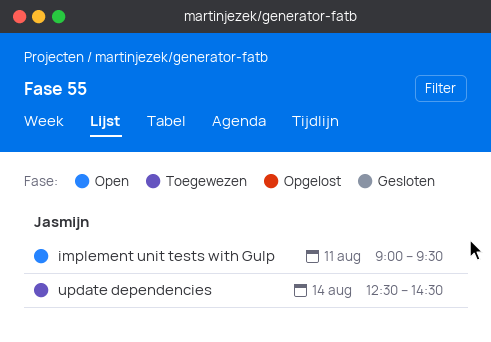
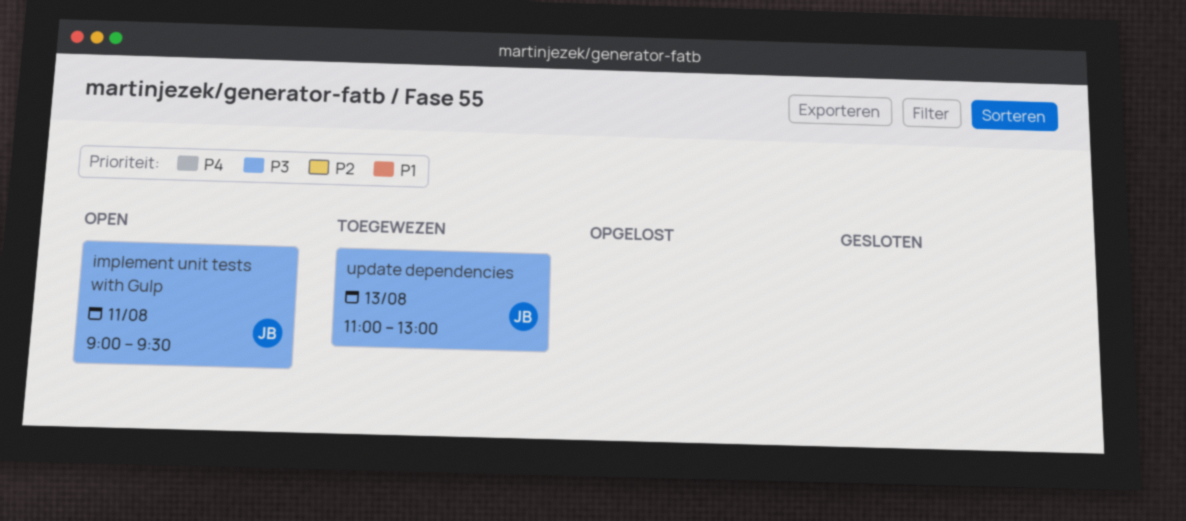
update dependencies, day: Aug 14 -> Aug 13
update dependencies, begins: 12:30 -> 11:00
update dependencies, ends: 14:30 -> 13:00

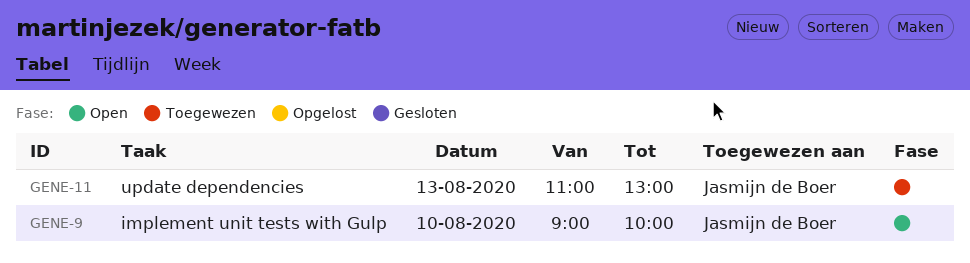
implement unit tests with Gulp, day: Aug 11 -> Aug 10
implement unit tests with Gulp, ends: 09:30 -> 10:00

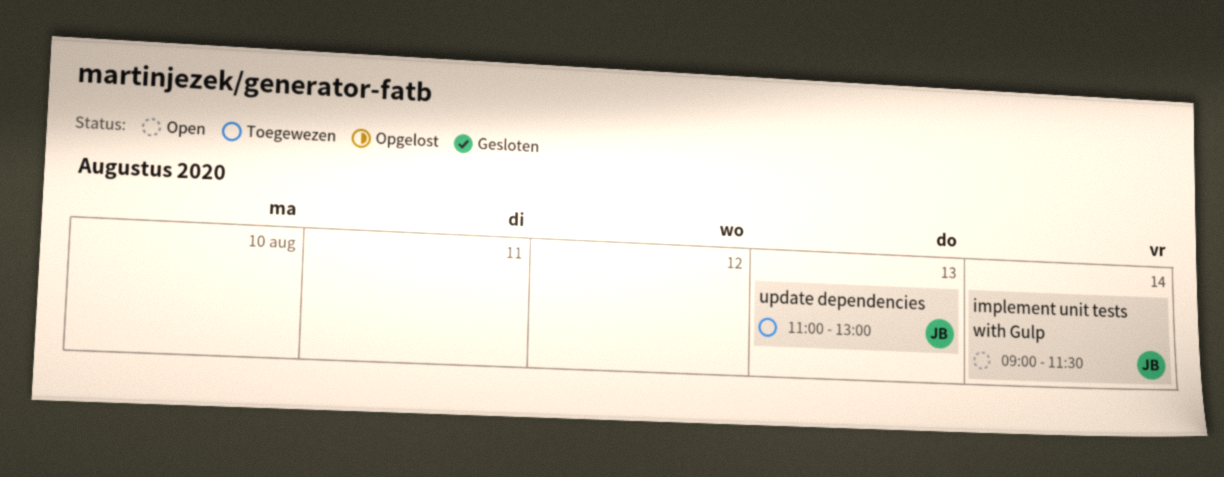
implement unit tests with Gulp, day: Aug 10 -> Aug 14
implement unit tests with Gulp, ends: 10:00 -> 11:30

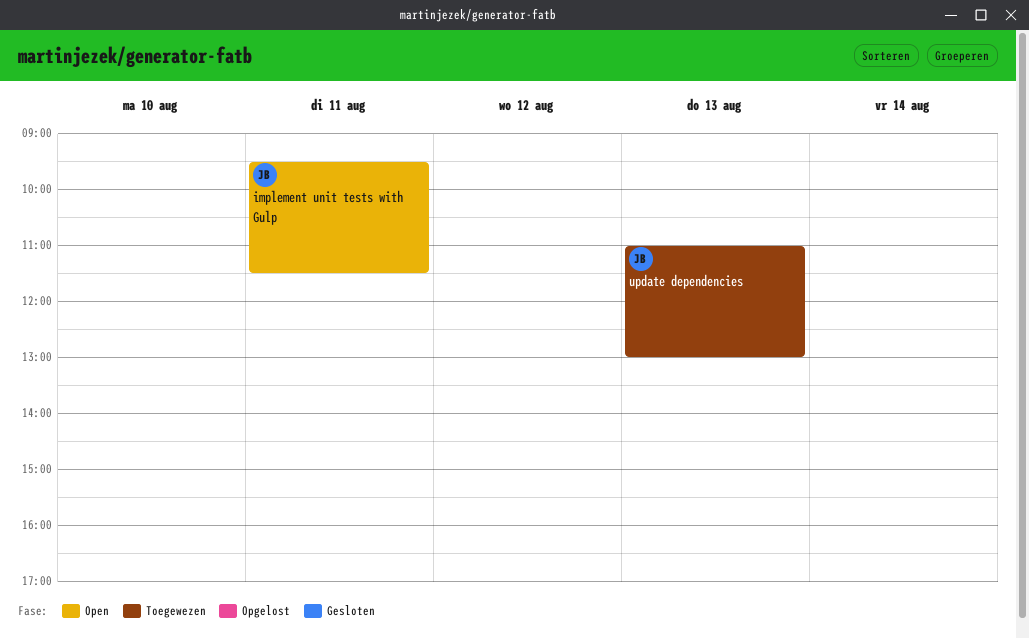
implement unit tests with Gulp, day: Aug 14 -> Aug 11
implement unit tests with Gulp, begins: 09:00 -> 09:30

